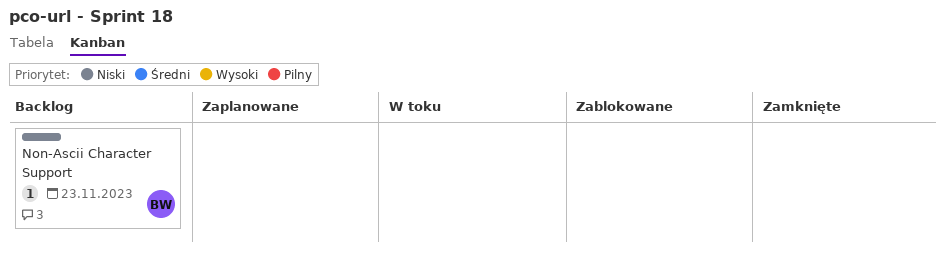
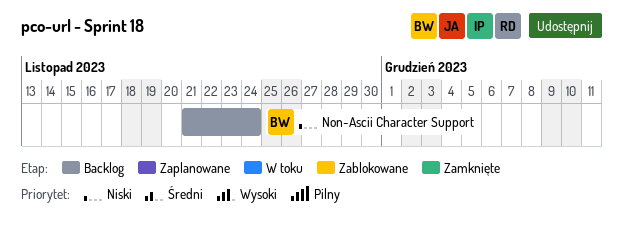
Non-Ascii Character Support, due: Nov 23 -> Nov 24

